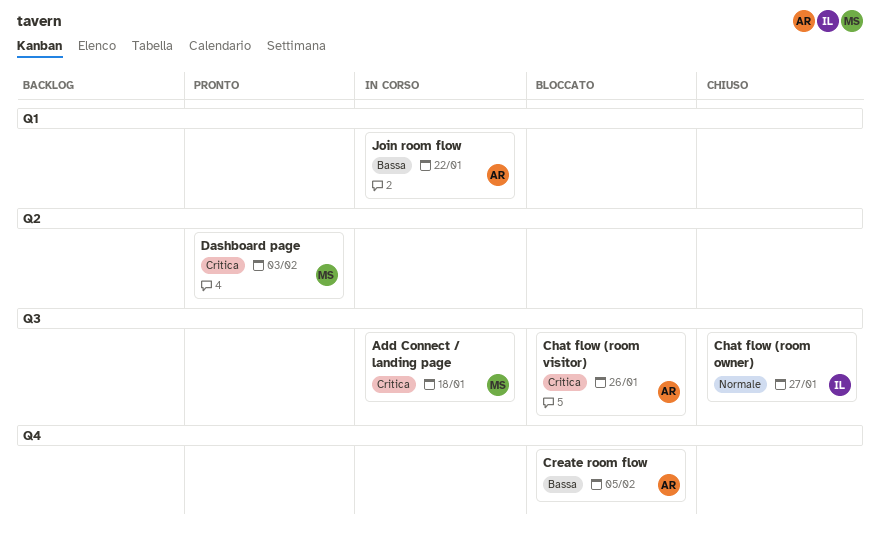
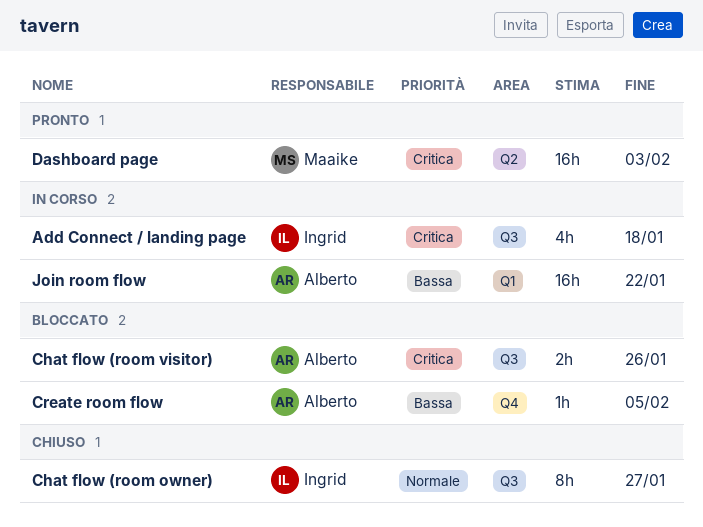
Add Connect / landing page, owner: Maaike -> Ingrid

